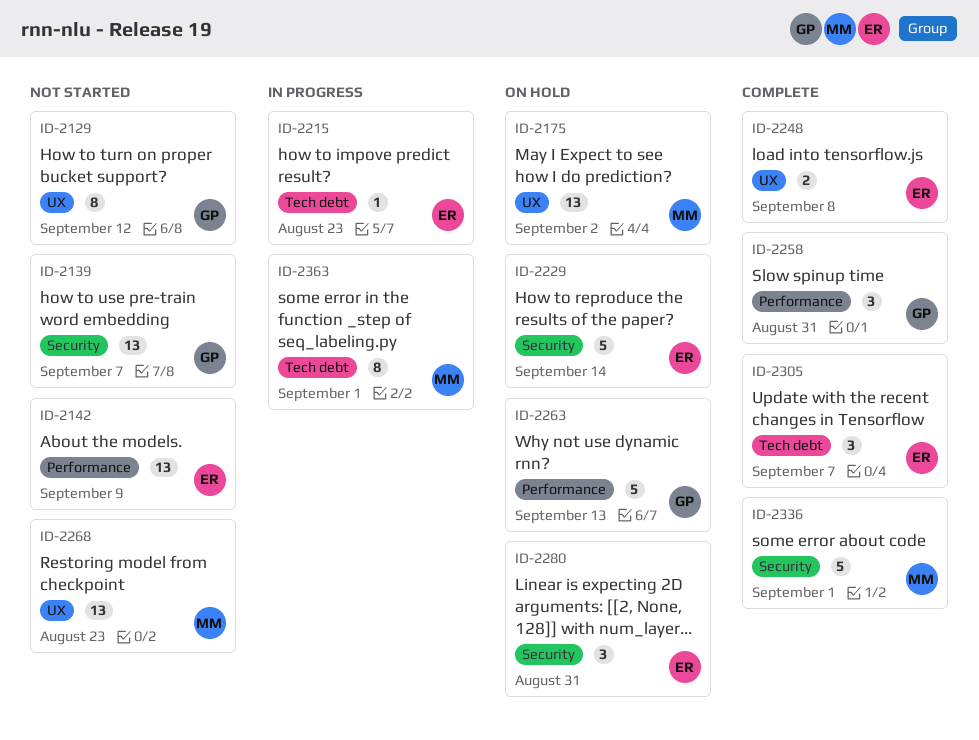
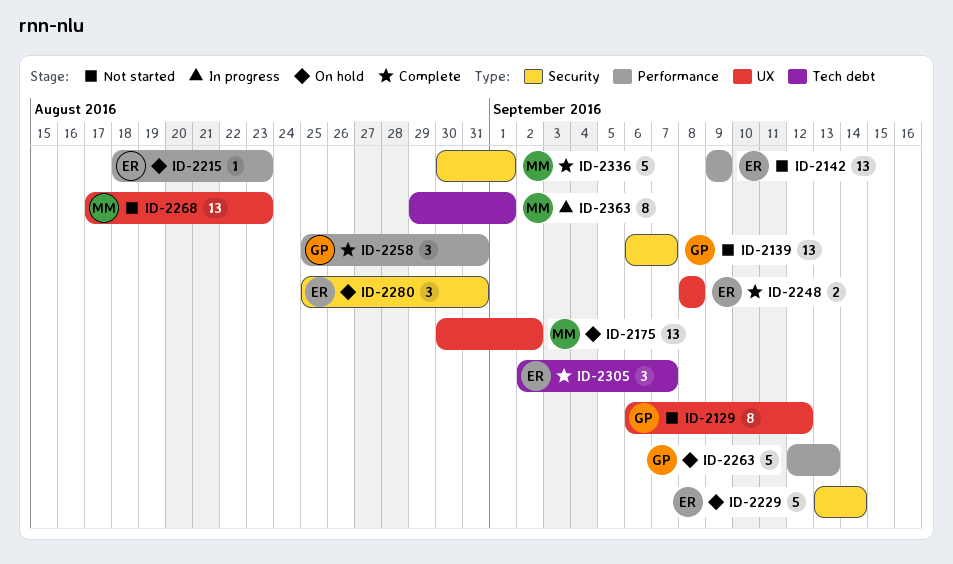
ID-2215, status: In progress -> On hold
ID-2215, label: Tech debt -> Performance

